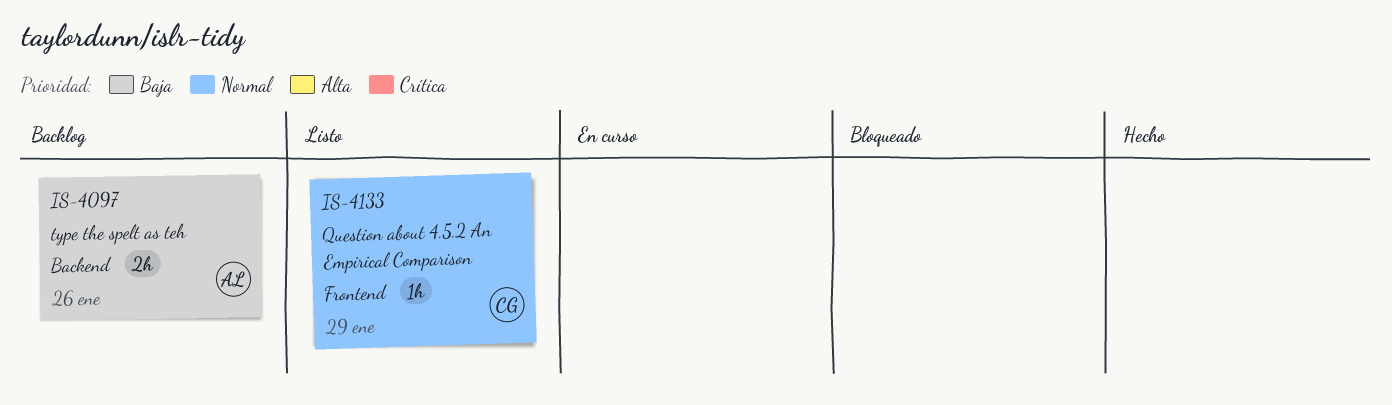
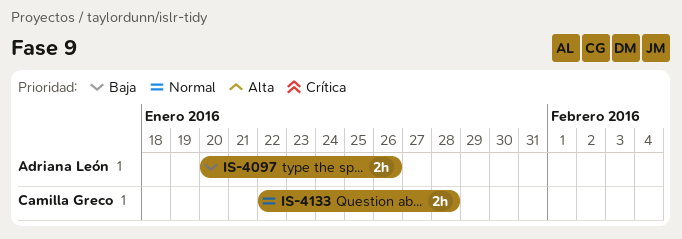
IS-4133, estimate: 1h -> 2h
IS-4133, due: Jan 29 -> Jan 28

